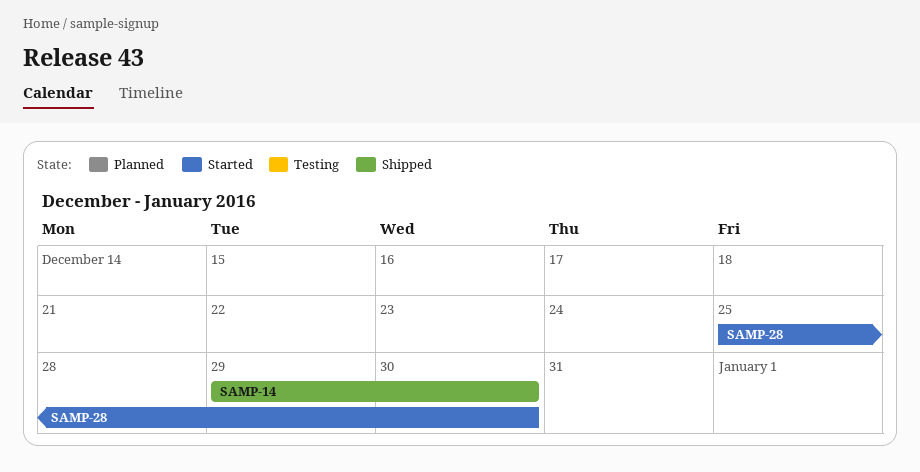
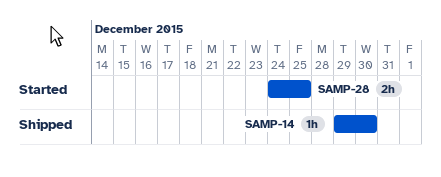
SAMP-28, start: Dec 25 -> Dec 24
SAMP-28, due: Dec 30 -> Dec 25

